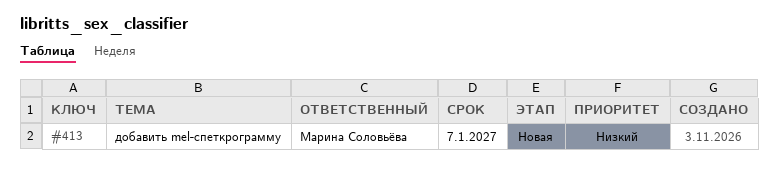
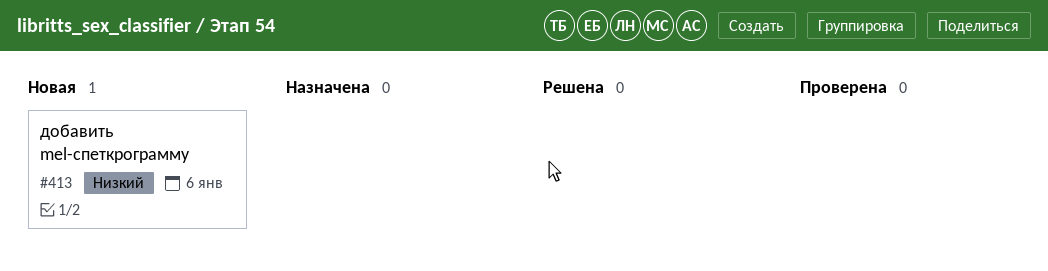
#413, due: Jan 7 -> Jan 6

